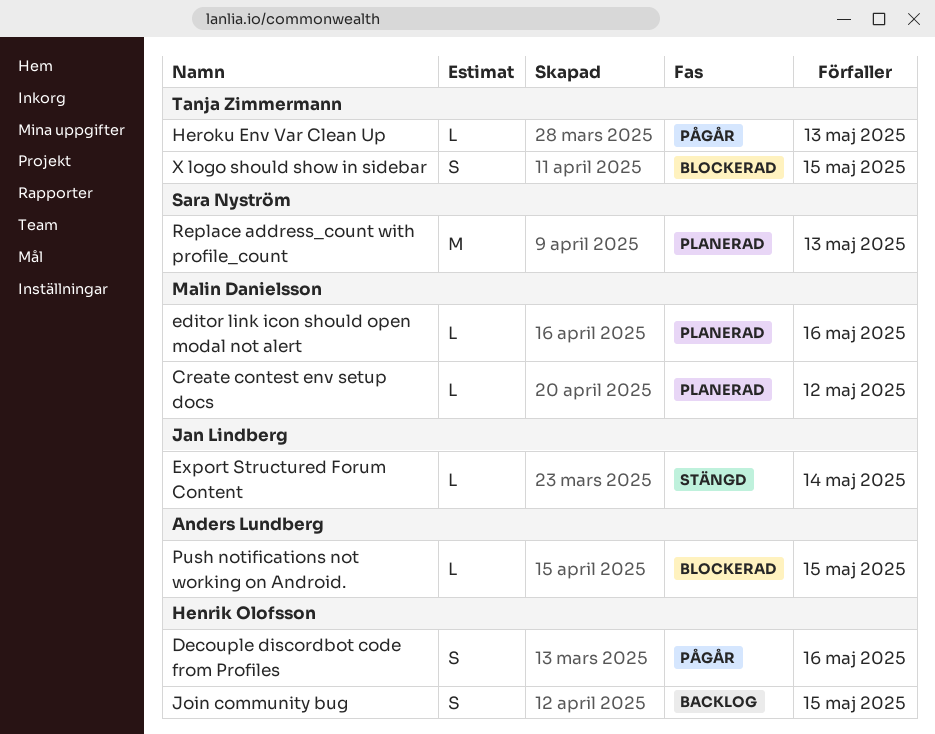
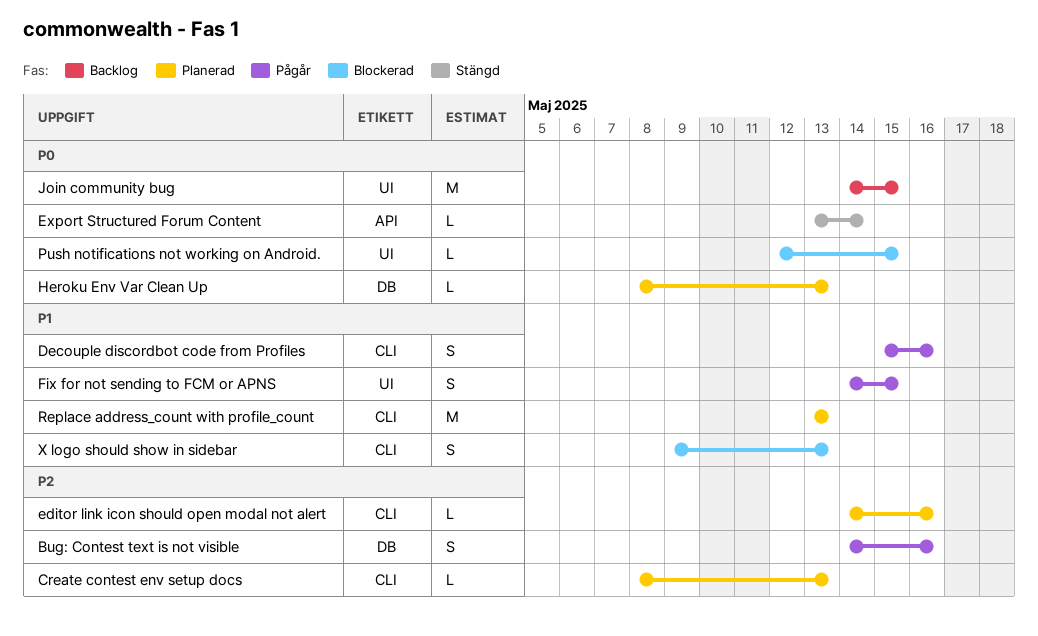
Bug: Contest text is not visible: none -> present
Create contest env setup docs, due: May 12 -> May 13
Fix for not sending to FCM or APNS: none -> present
Heroku Env Var Clean Up, status: Pågår -> Planerad
Join community bug, estimate: S -> M
X logo should show in sidebar, due: May 15 -> May 13

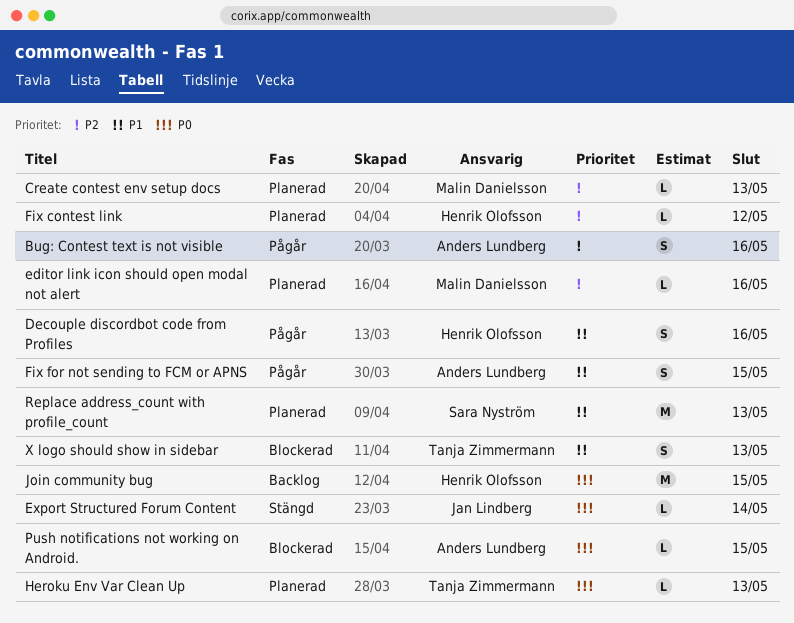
Fix contest link: none -> present

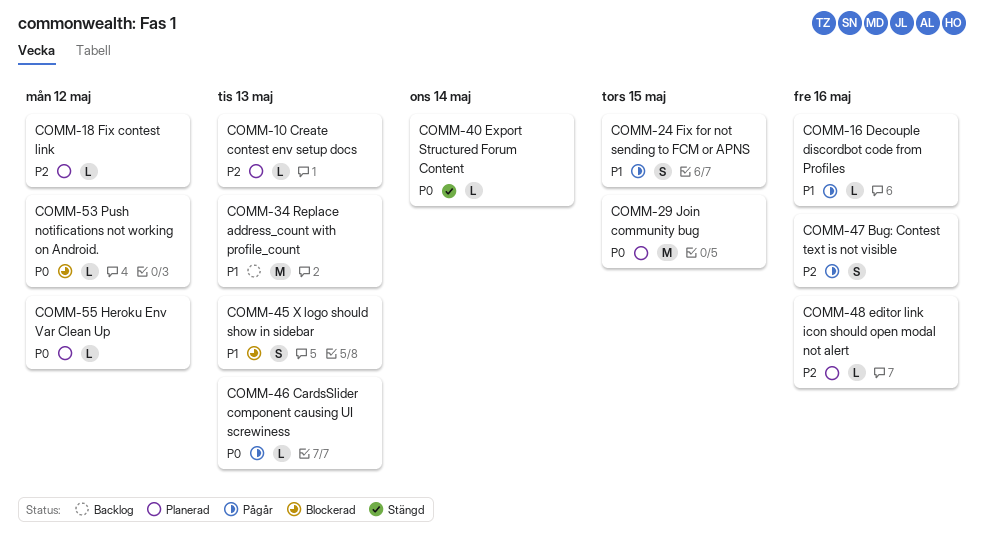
CardsSlider component causing UI screwiness: none -> present
Decouple discordbot code from Profiles, estimate: S -> L
Heroku Env Var Clean Up, due: May 13 -> May 12
Join community bug, status: Backlog -> Planerad
Push notifications not working on Android., due: May 15 -> May 12
Replace address_count with profile_count, status: Planerad -> Backlog

